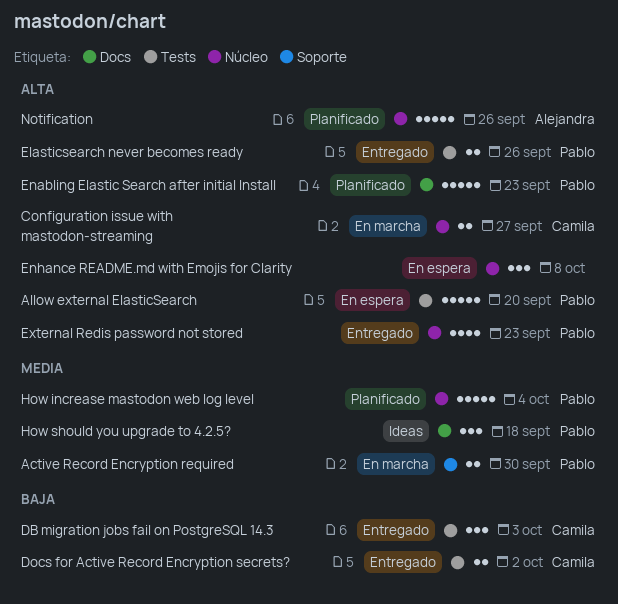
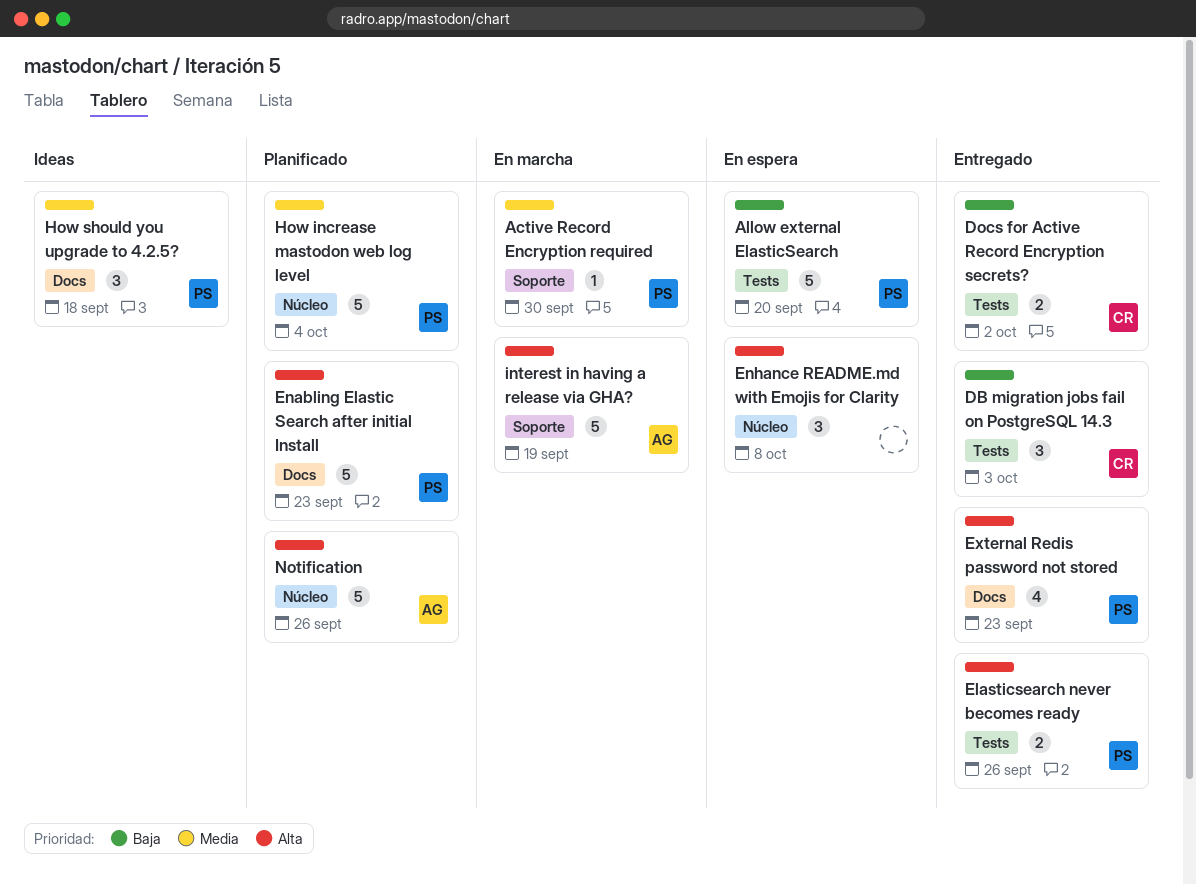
Active Record Encryption required, estimate: 2 -> 1
Allow external ElasticSearch, priority: Alta -> Baja
Configuration issue with mastodon-streaming: present -> none
External Redis password not stored, label: Núcleo -> Docs
interest in having a release via GHA?: none -> present

